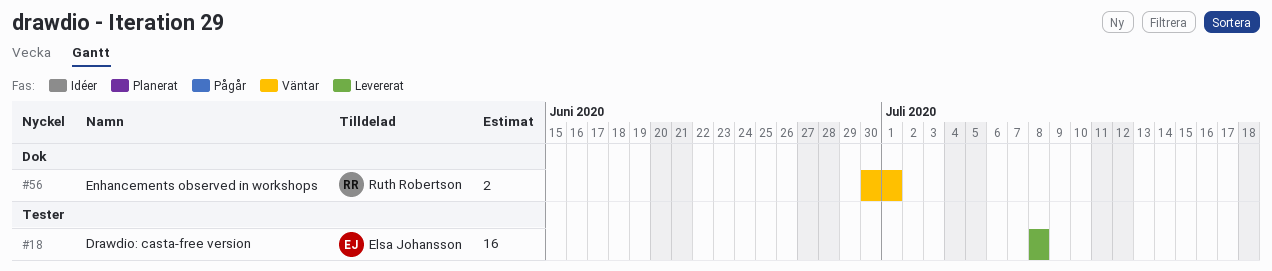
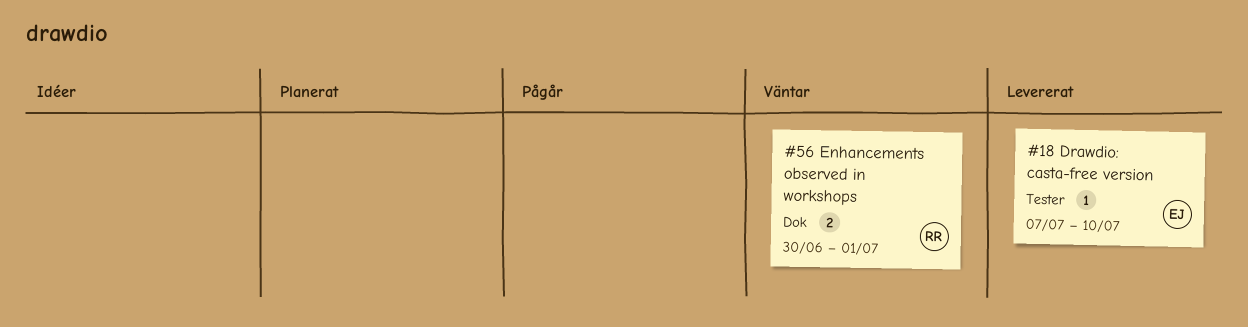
#18, estimate: 16 -> 1
#18, start: Jul 8 -> Jul 7
#18, due: Jul 8 -> Jul 10

